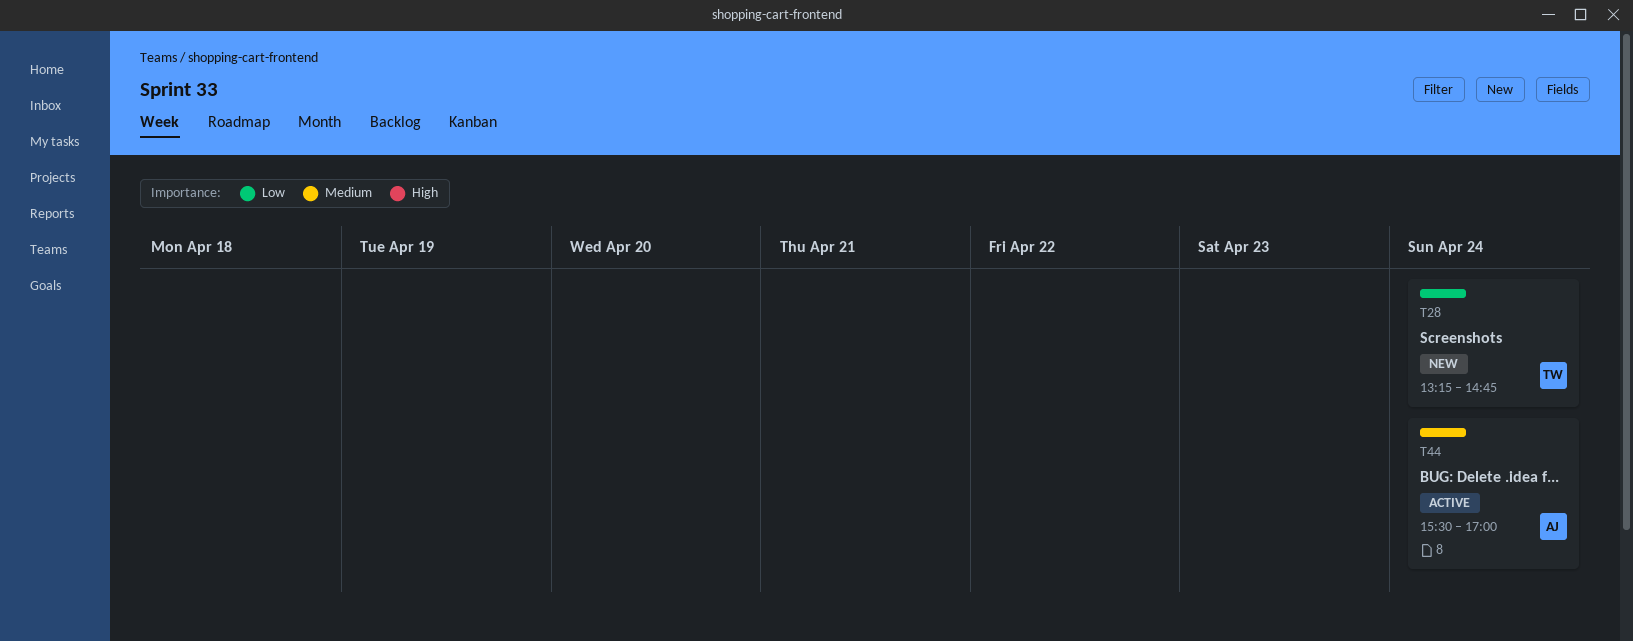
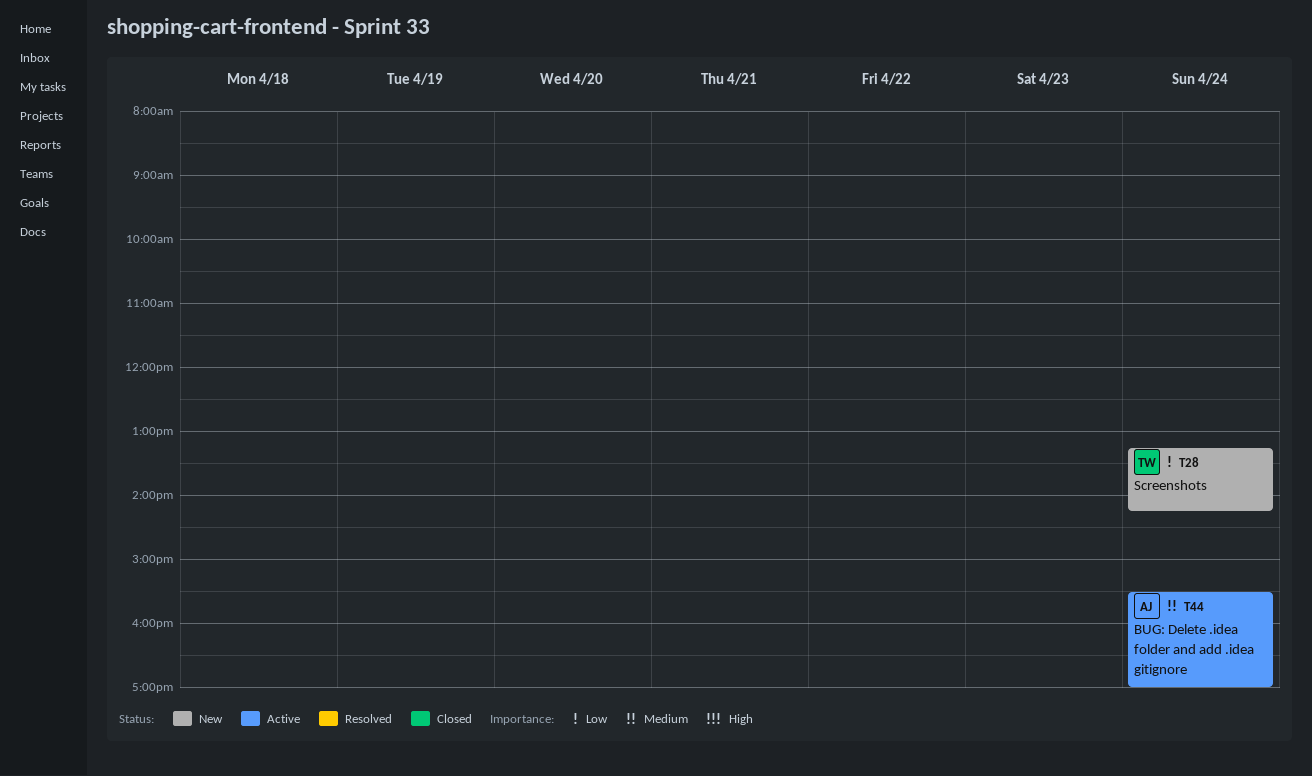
T28, ends: 14:45 -> 14:15

